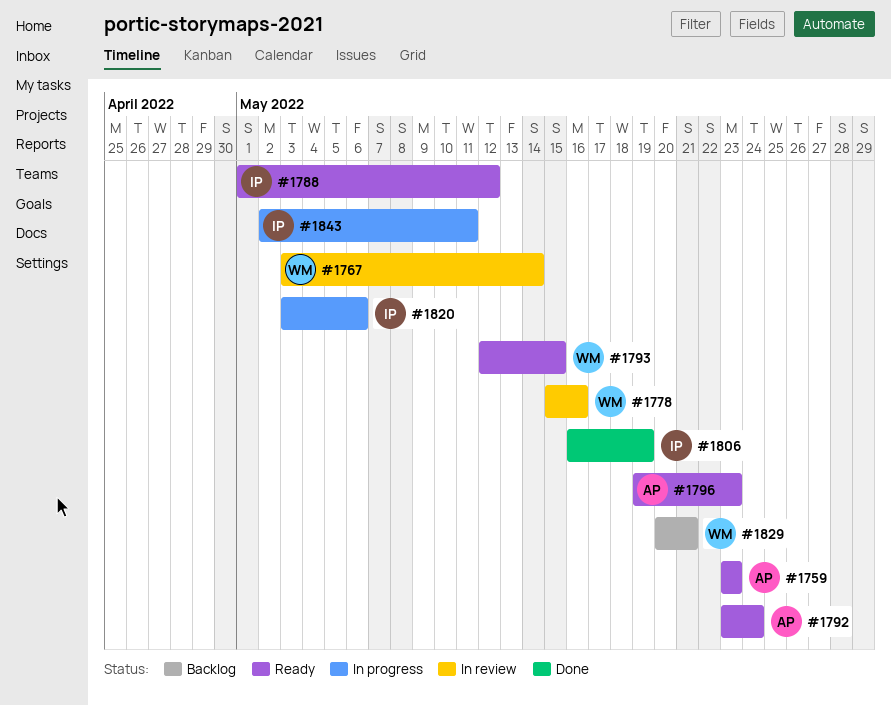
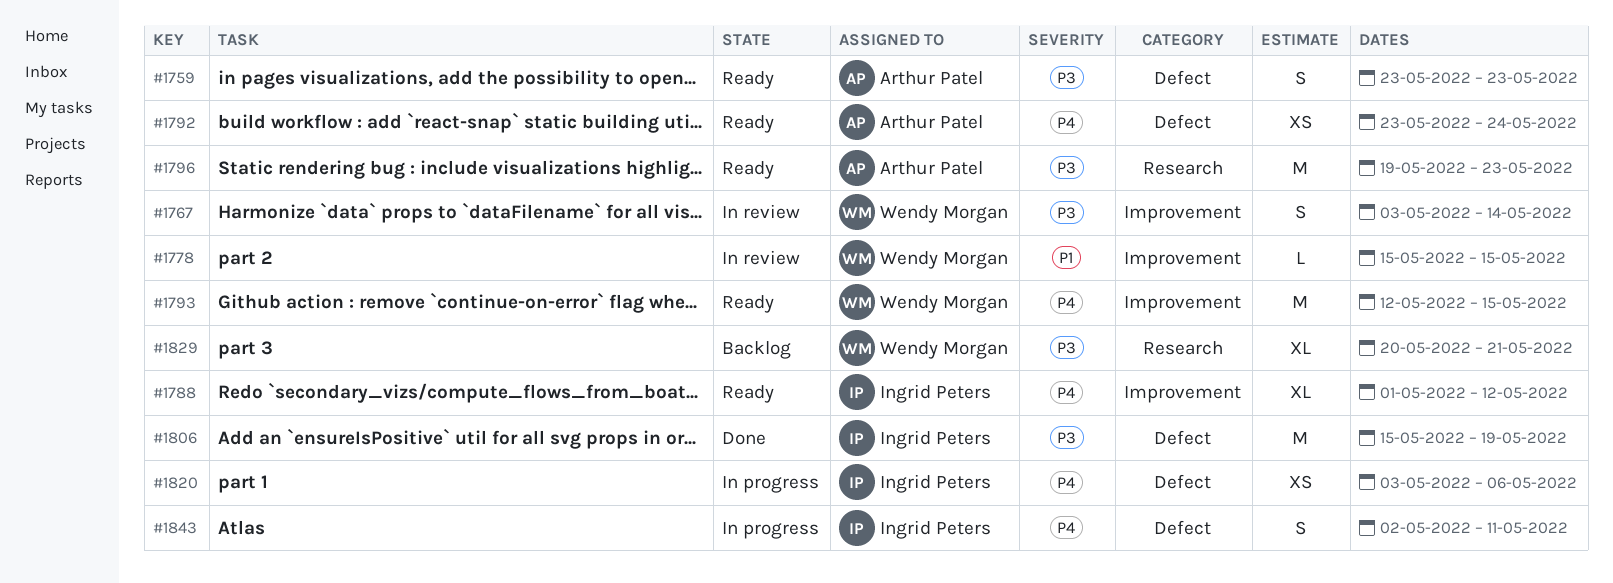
#1778, due: May 16 -> May 15
#1806, start: May 16 -> May 15

